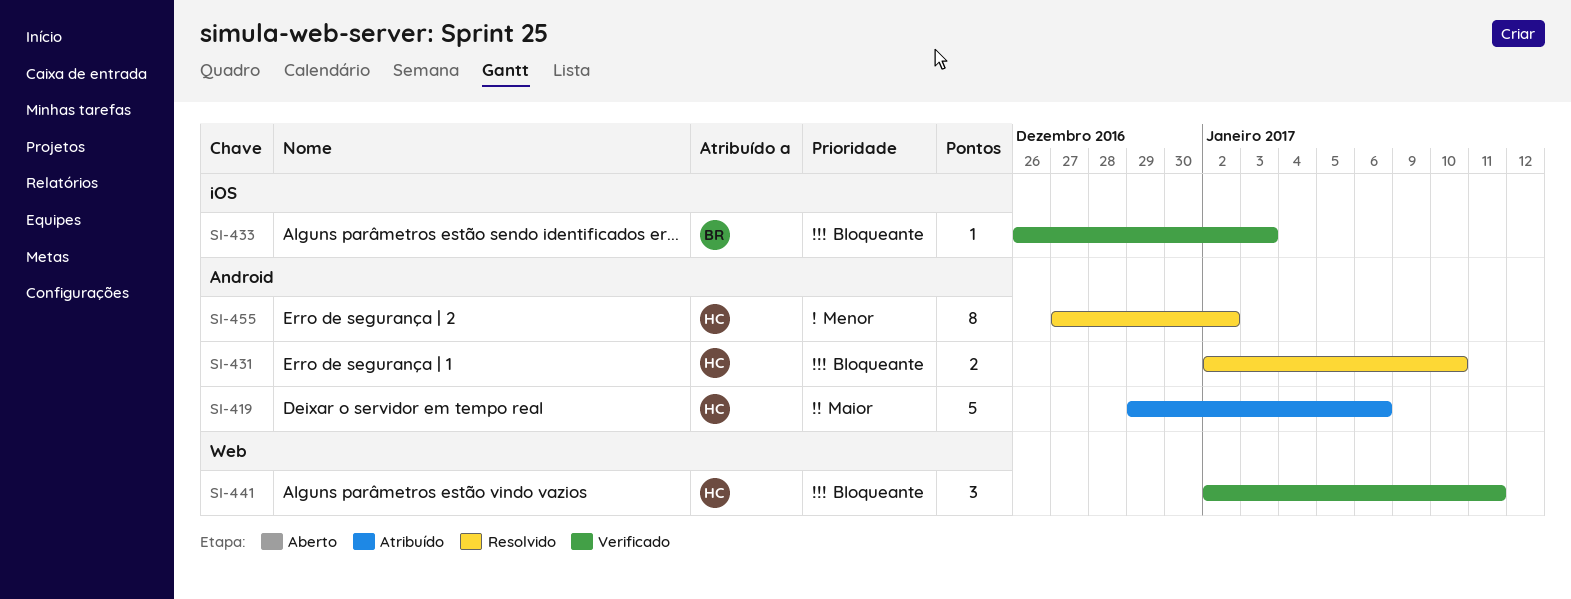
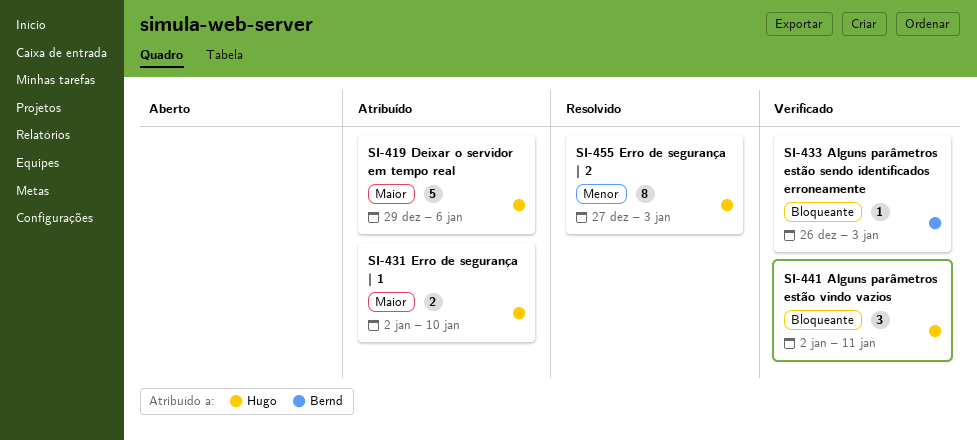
SI-431, status: Resolvido -> Atribuído
SI-431, priority: Bloqueante -> Maior
SI-455, due: Jan 2 -> Jan 3

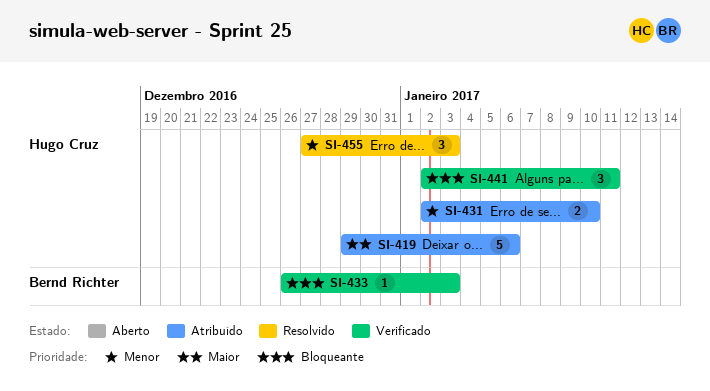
SI-431, priority: Maior -> Menor
SI-455, estimate: 8 -> 3

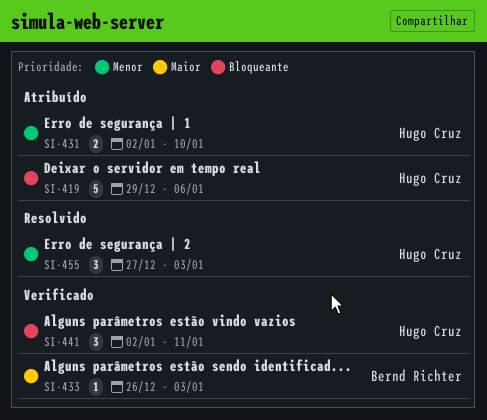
SI-419, priority: Maior -> Bloqueante
SI-433, priority: Bloqueante -> Maior

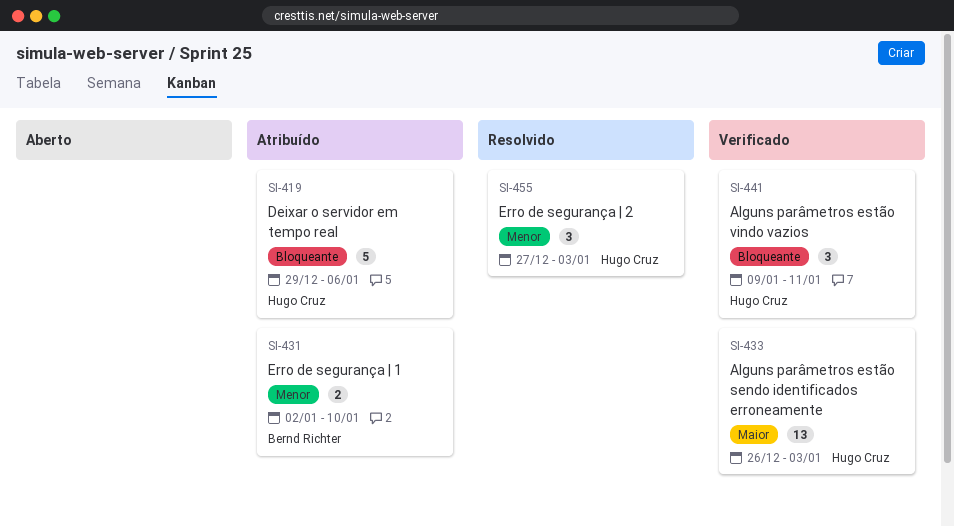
SI-431, owner: Hugo Cruz -> Bernd Richter
SI-433, owner: Bernd Richter -> Hugo Cruz
SI-433, estimate: 1 -> 13
SI-441, start: Jan 2 -> Jan 9

